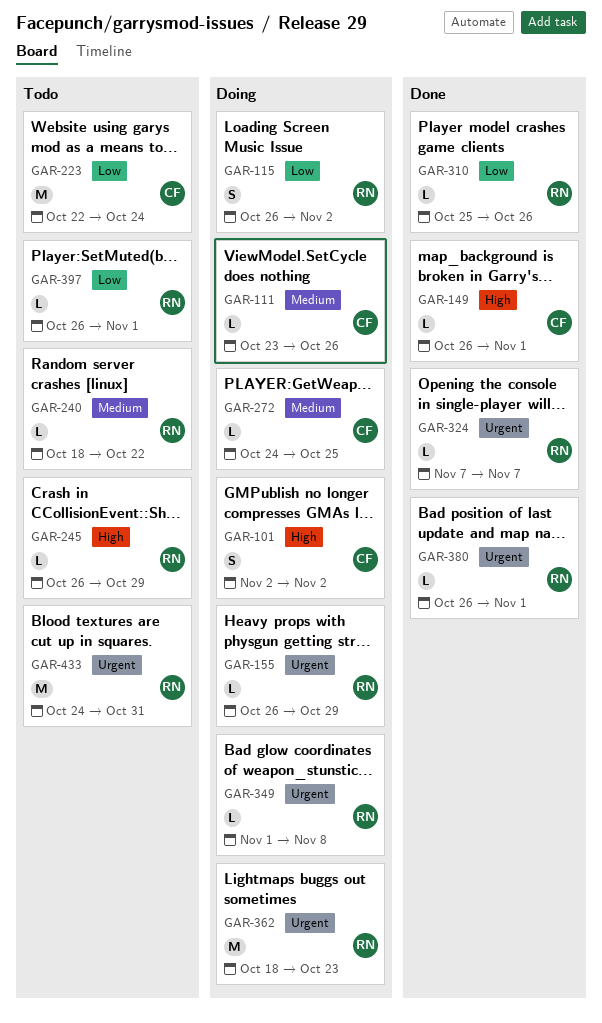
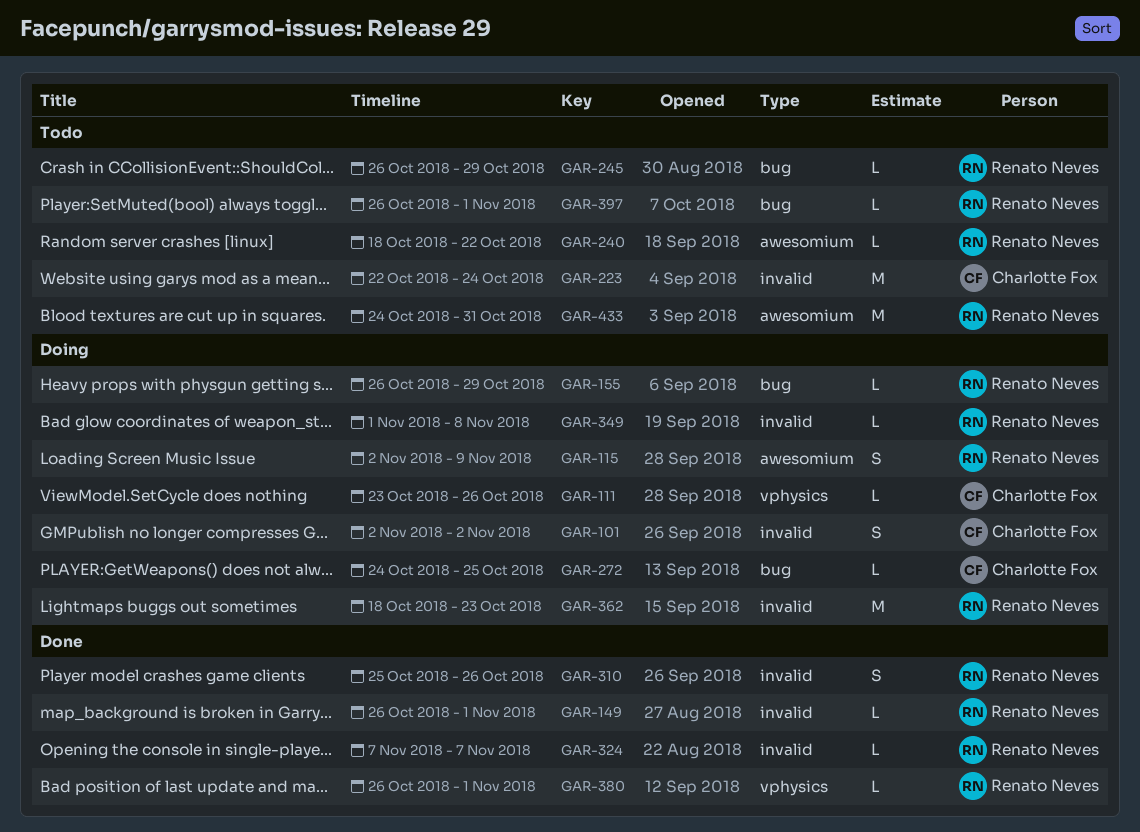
GAR-115, start: Oct 26 -> Nov 2
GAR-115, due: Nov 2 -> Nov 9
GAR-149, owner: Charlotte Fox -> Renato Neves
GAR-310, estimate: L -> S

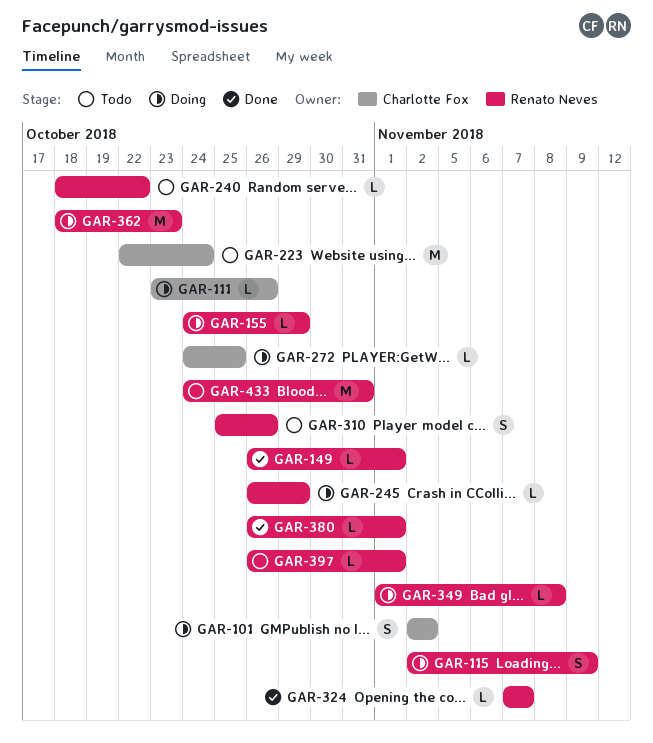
GAR-155, start: Oct 26 -> Oct 24
GAR-245, status: Todo -> Doing
GAR-310, status: Done -> Todo

